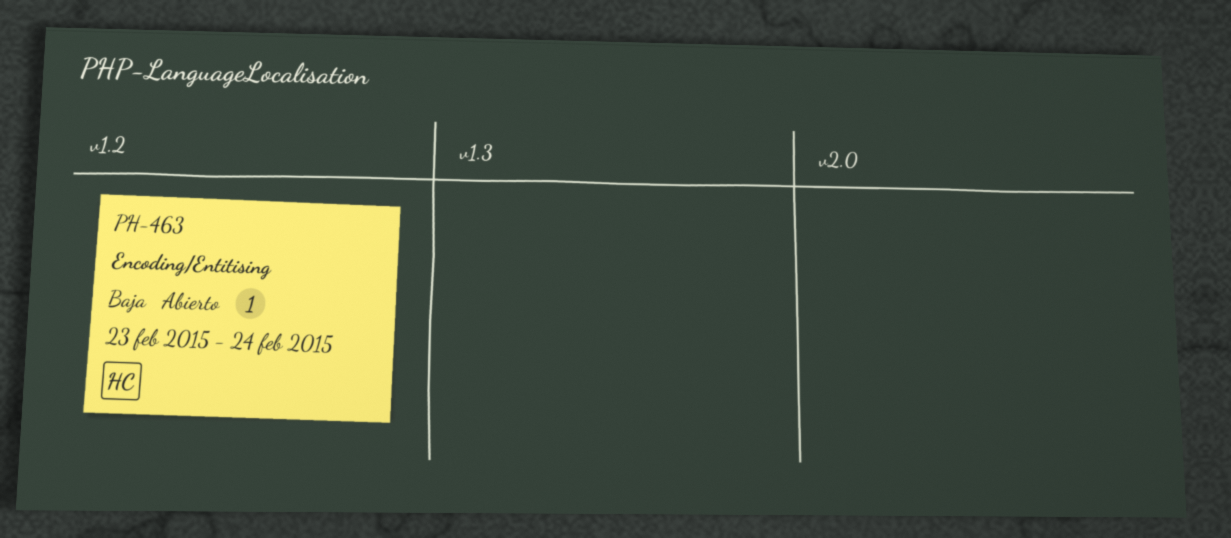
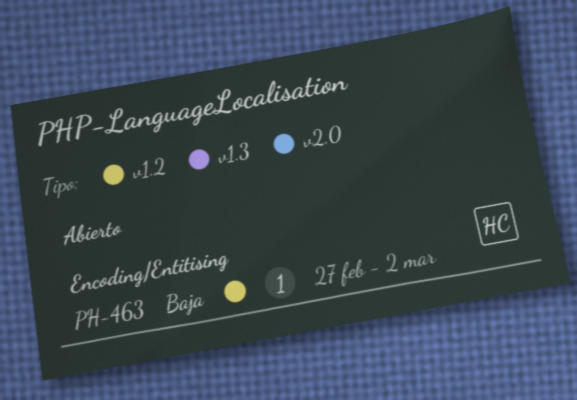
PH-463, start: Feb 23 -> Feb 27
PH-463, due: Feb 24 -> Mar 2

